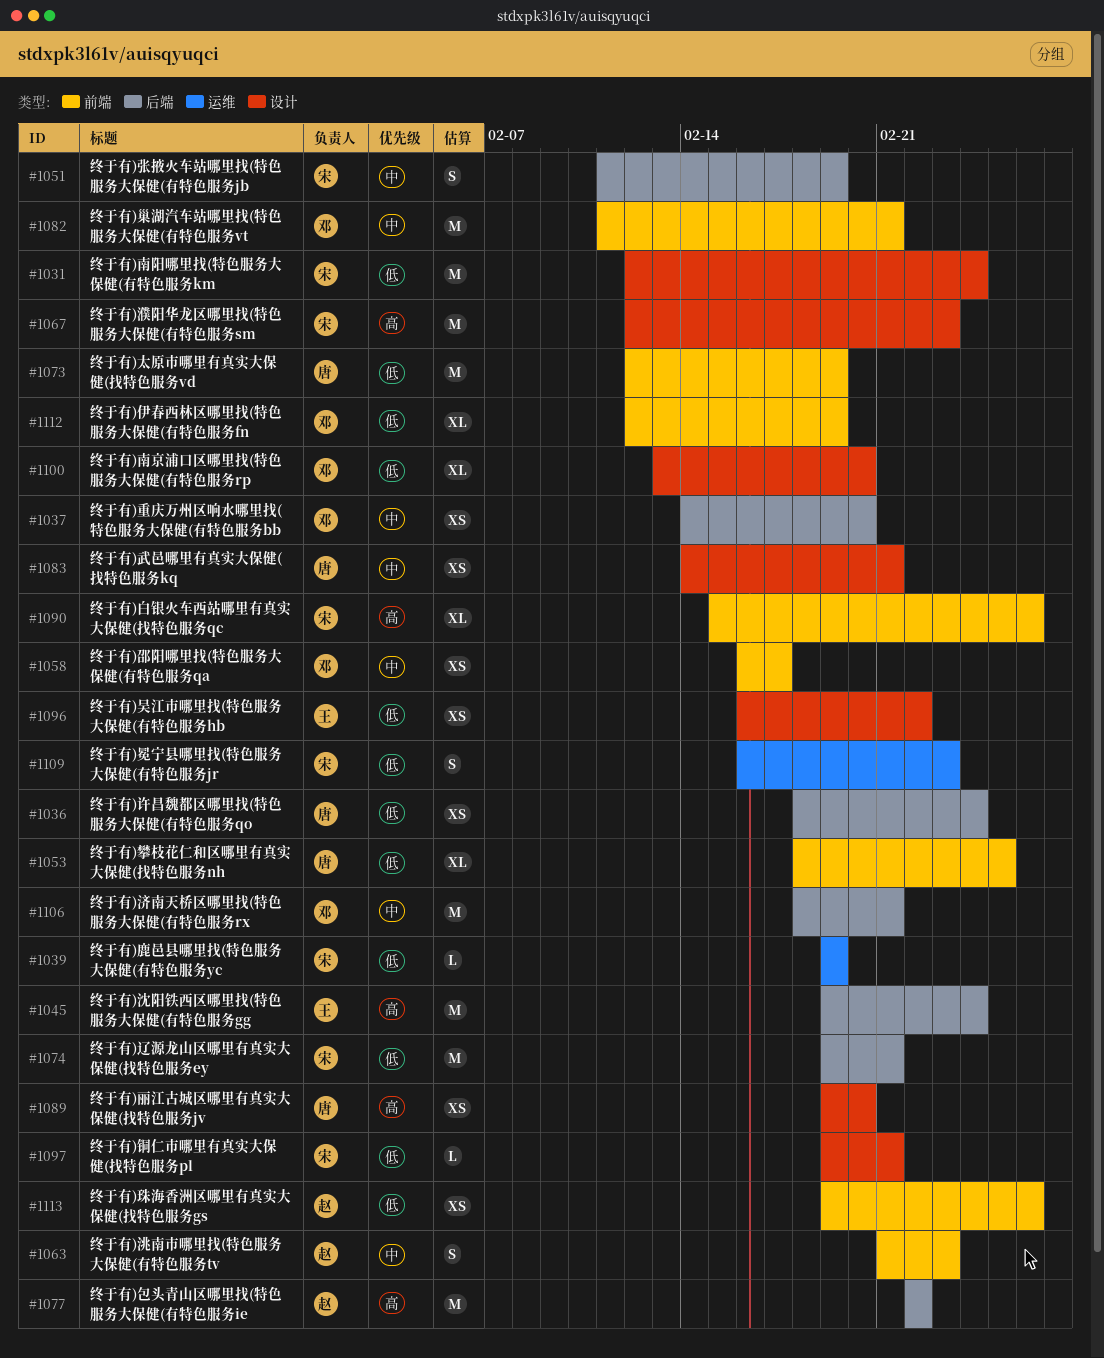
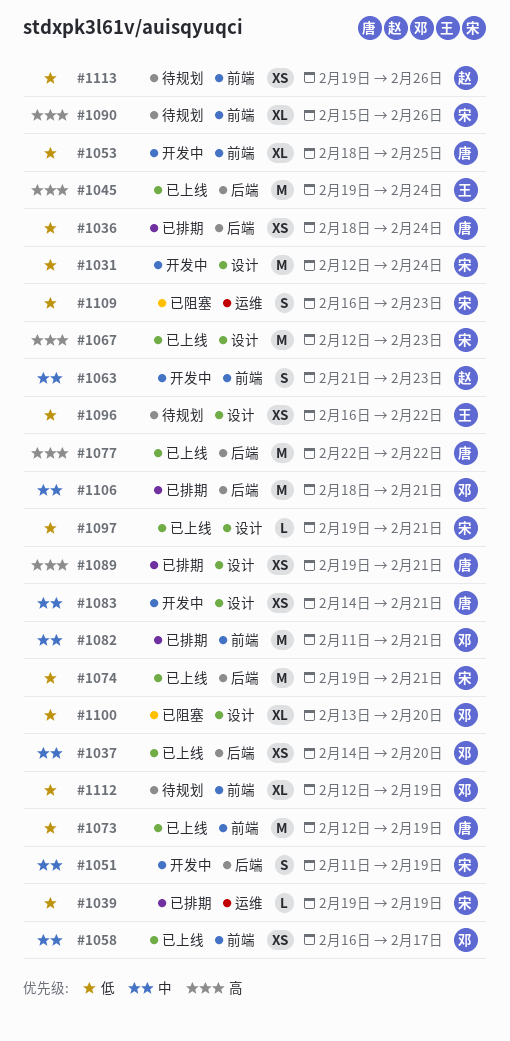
#1077, owner: 赵 -> 唐
#1089, due: Feb 20 -> Feb 21

